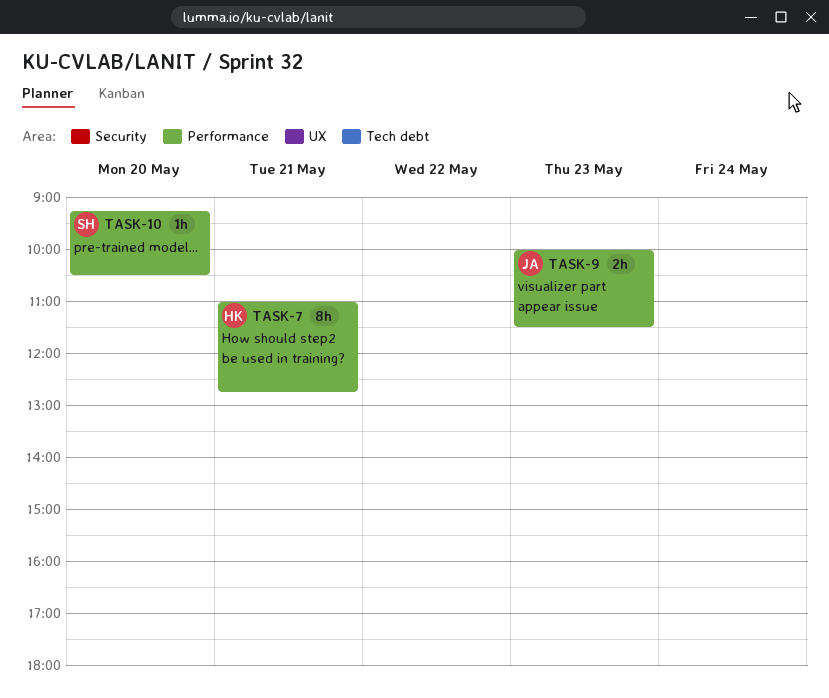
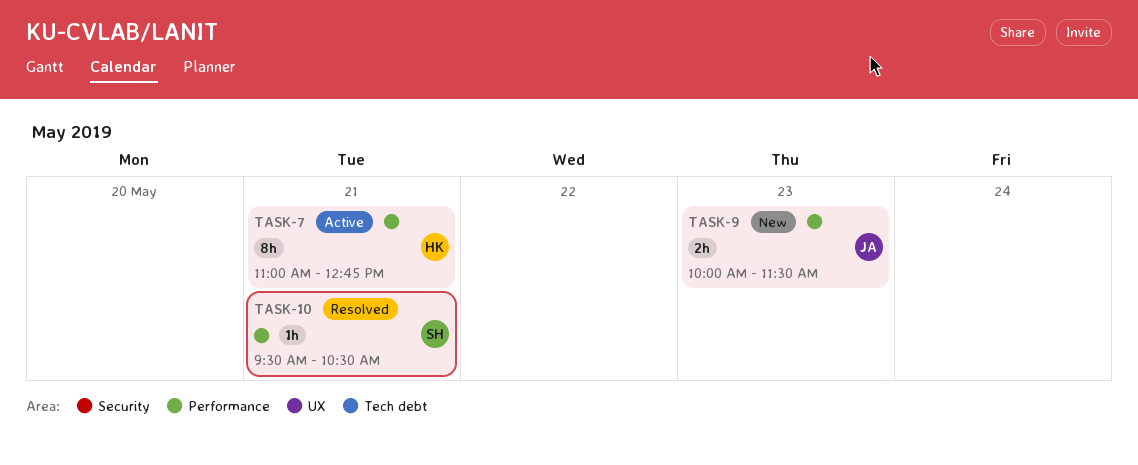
TASK-10, day: May 20 -> May 21
TASK-10, begins: 09:15 -> 09:30

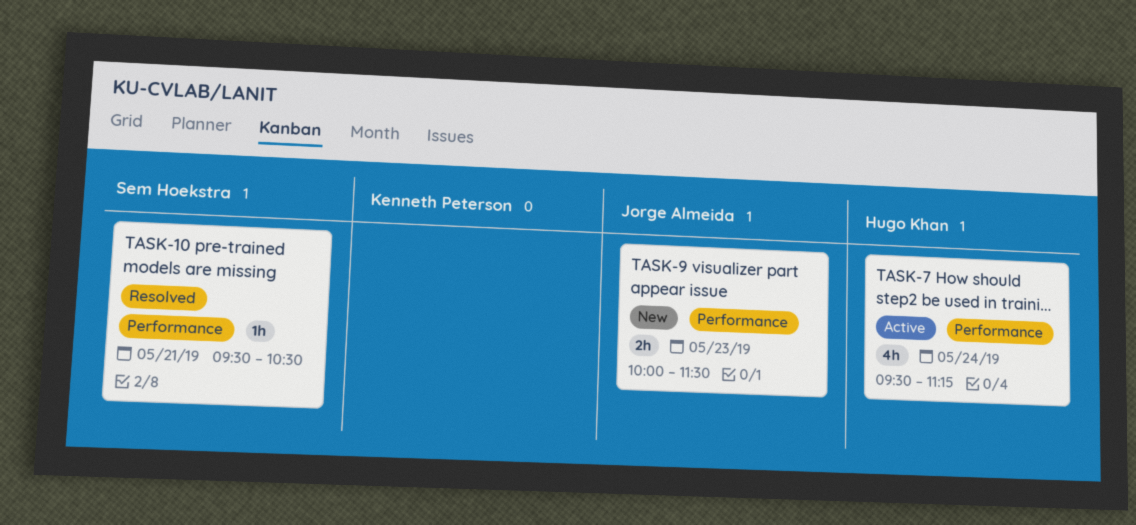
TASK-7, estimate: 8h -> 4h
TASK-7, day: May 21 -> May 24
TASK-7, begins: 11:00 -> 09:30
TASK-7, ends: 12:45 -> 11:15

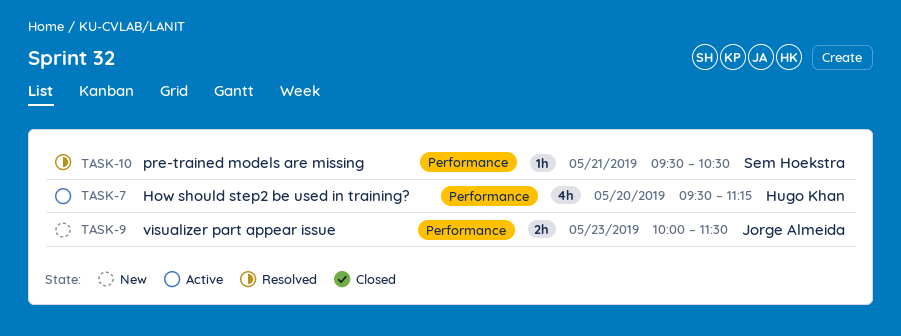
TASK-7, day: May 24 -> May 20

